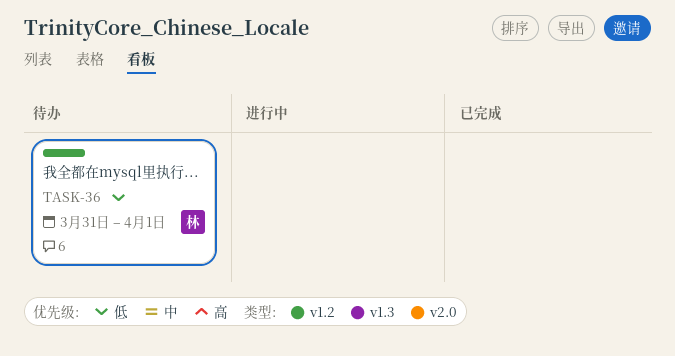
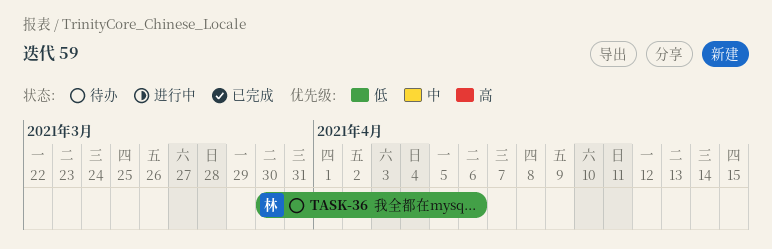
TASK-36, start: Mar 31 -> Mar 30
TASK-36, due: Apr 1 -> Apr 6

